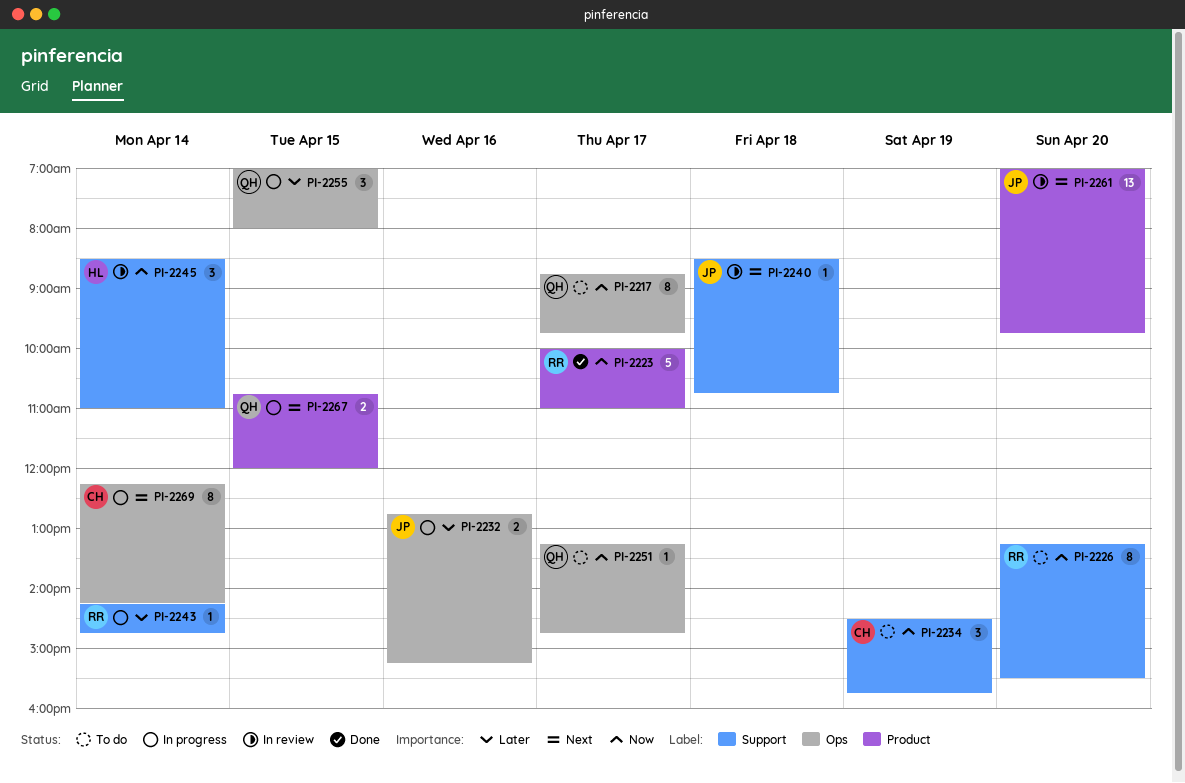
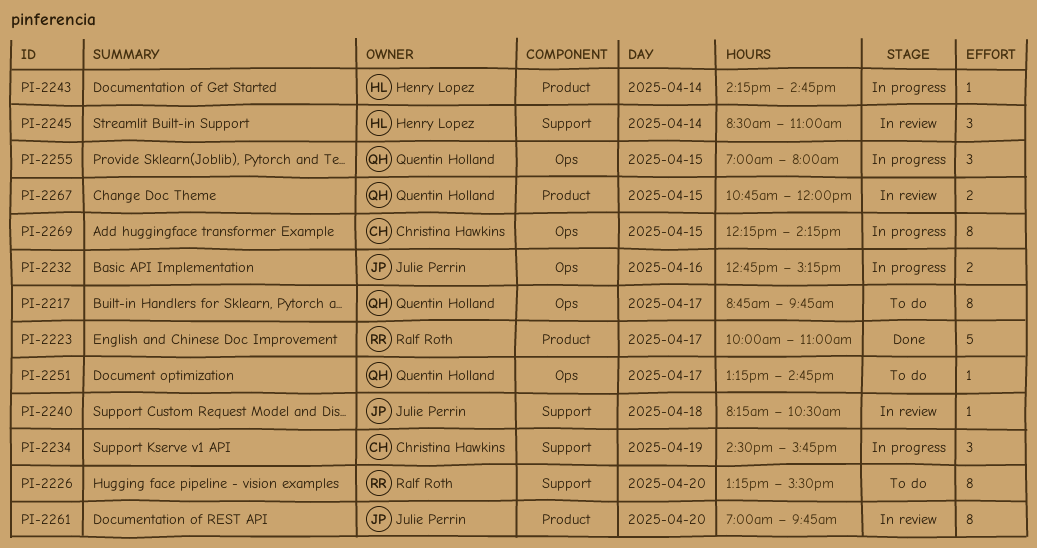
PI-2234, status: To do -> In progress
PI-2240, begins: 08:30 -> 08:15
PI-2240, ends: 10:45 -> 10:30
PI-2243, owner: Ralf Roth -> Henry Lopez
PI-2243, label: Support -> Product
PI-2261, estimate: 13 -> 8
PI-2267, status: In progress -> In review
PI-2269, day: Apr 14 -> Apr 15

